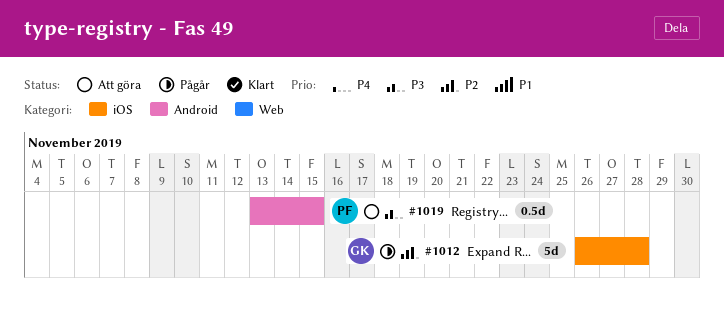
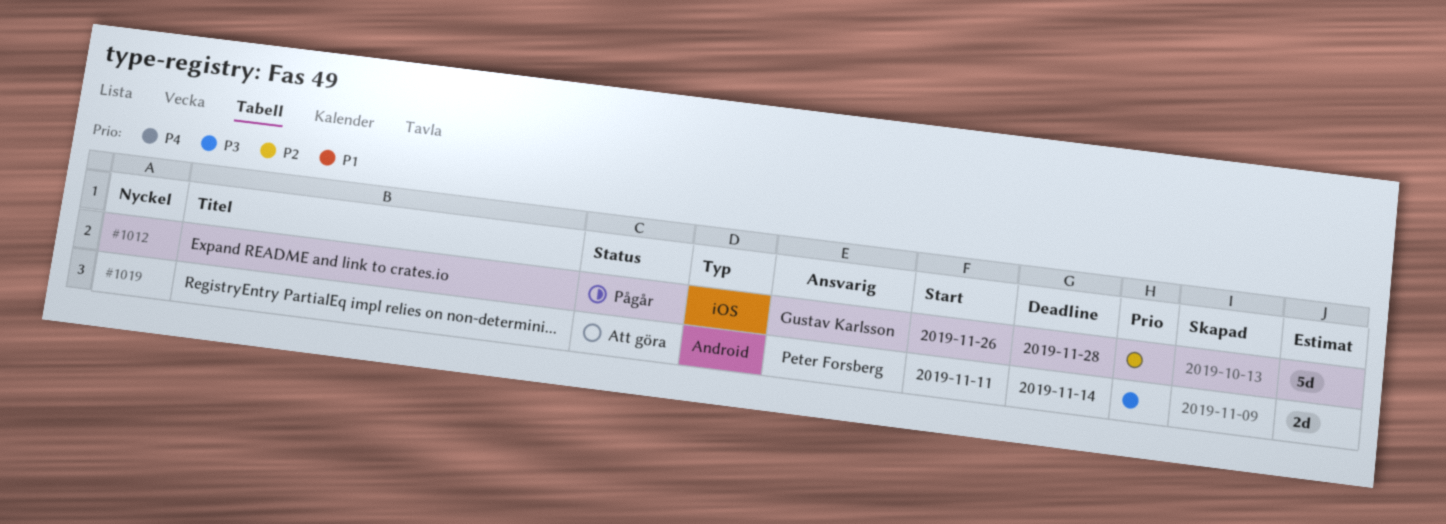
#1019, estimate: 0.5d -> 2d
#1019, start: Nov 13 -> Nov 11
#1019, due: Nov 15 -> Nov 14

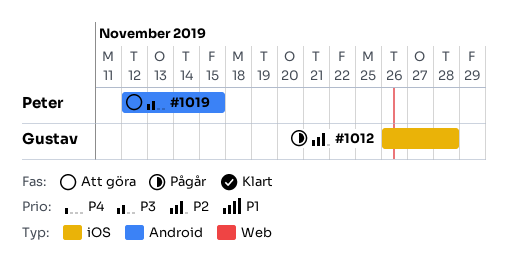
#1019, start: Nov 11 -> Nov 12
#1019, due: Nov 14 -> Nov 15

